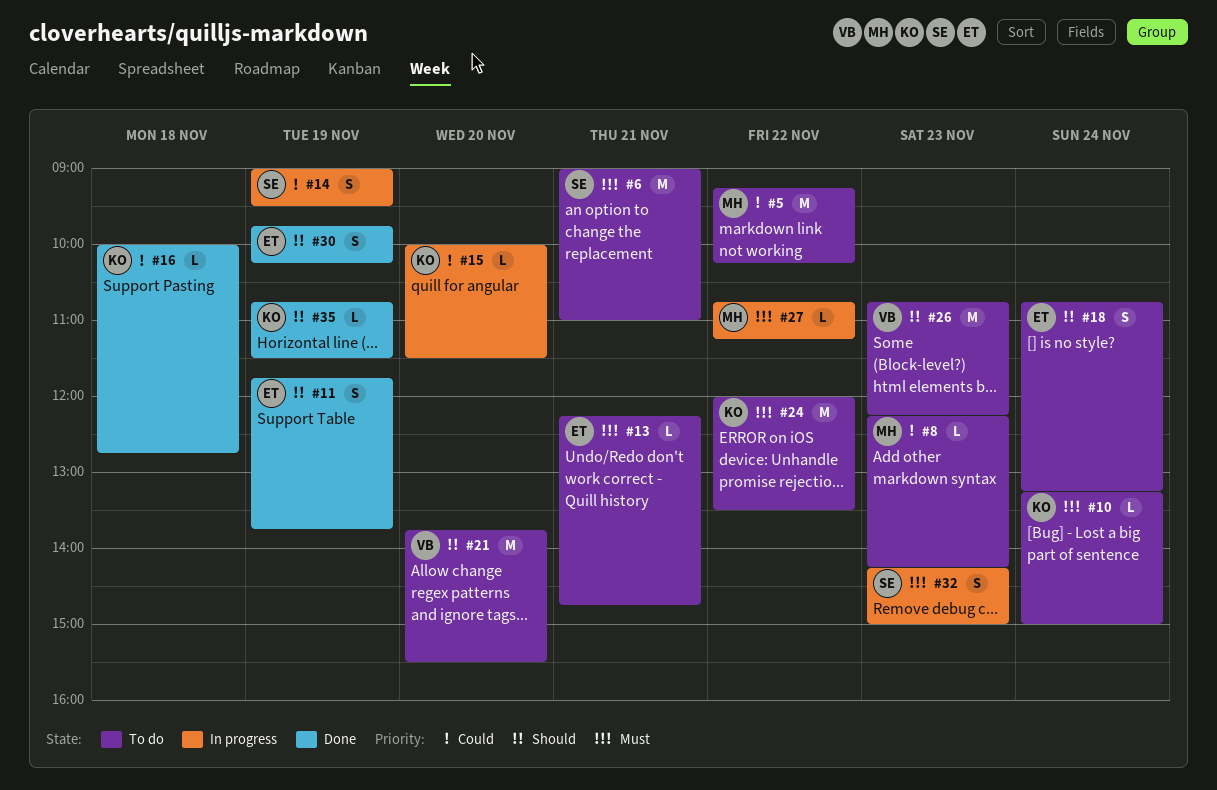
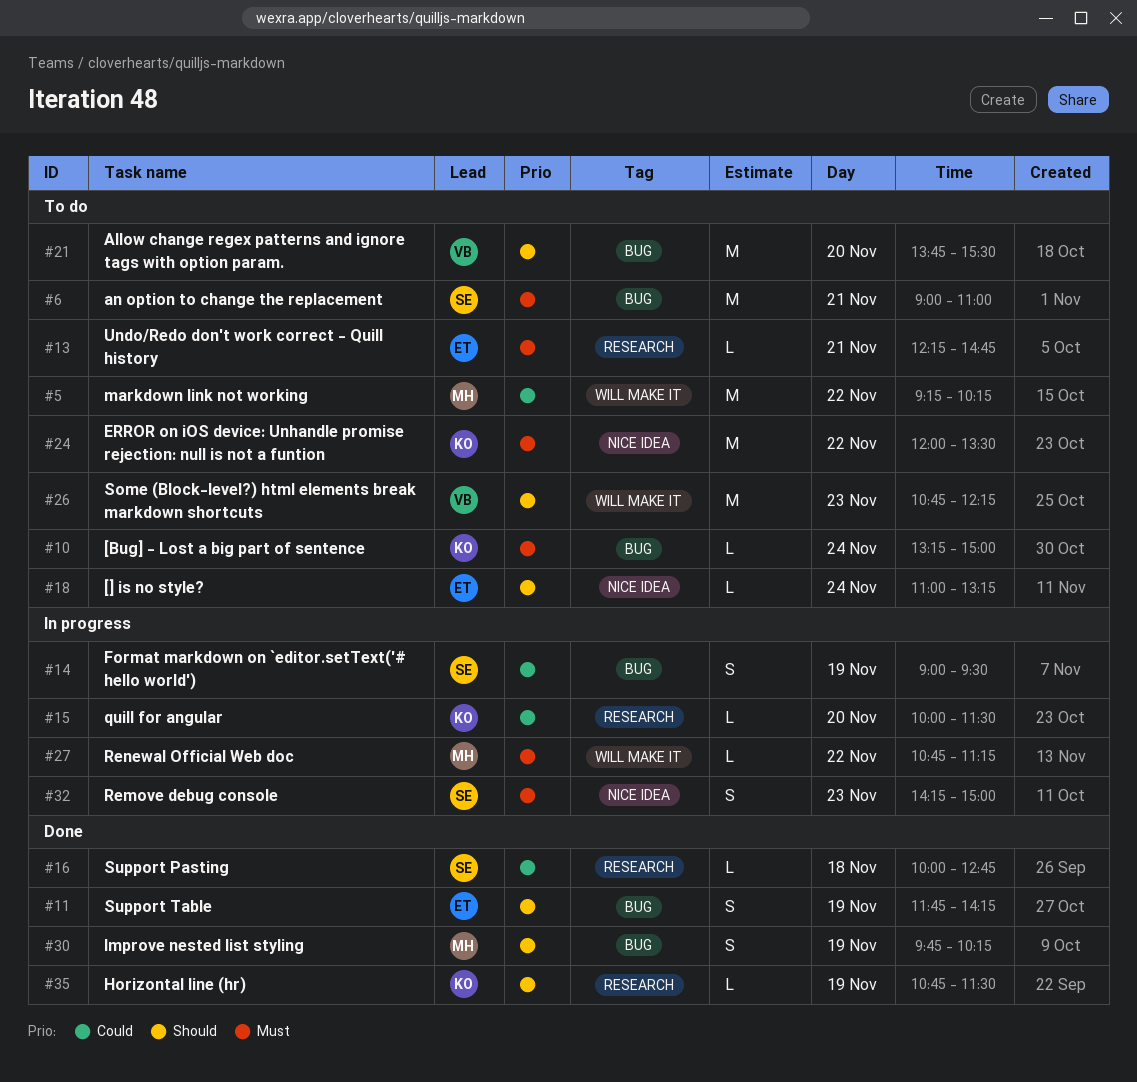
#8: present -> none
#11, ends: 13:45 -> 14:15
#16, owner: KO -> SE
#18, estimate: S -> L
#18, begins: 10:45 -> 11:00
#30, owner: ET -> MH

